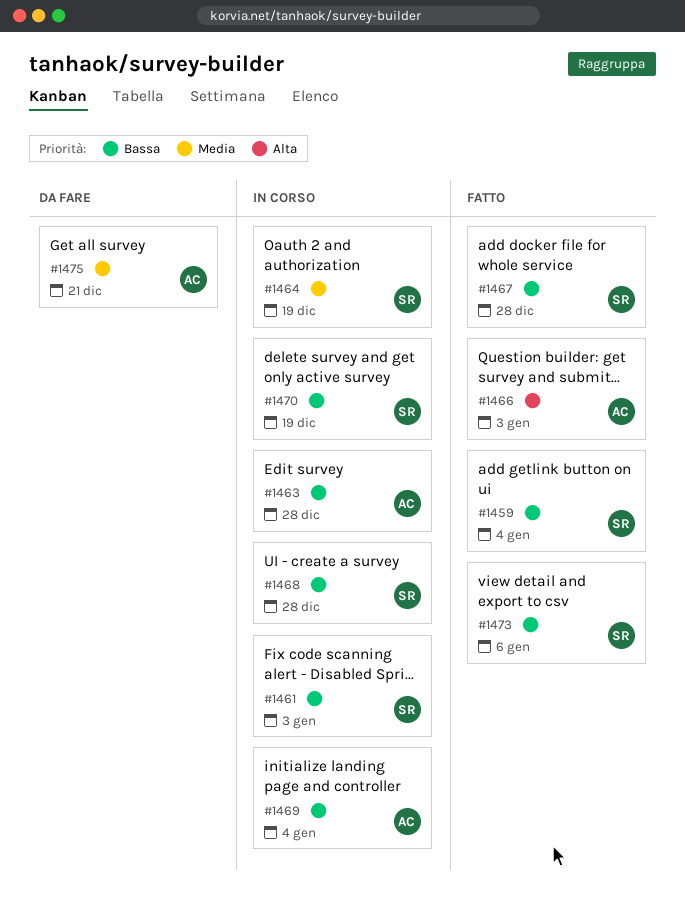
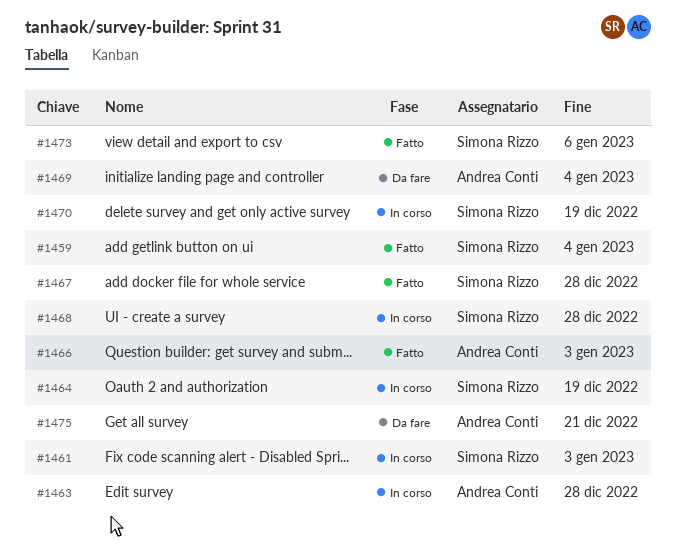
#1469, status: In corso -> Da fare

